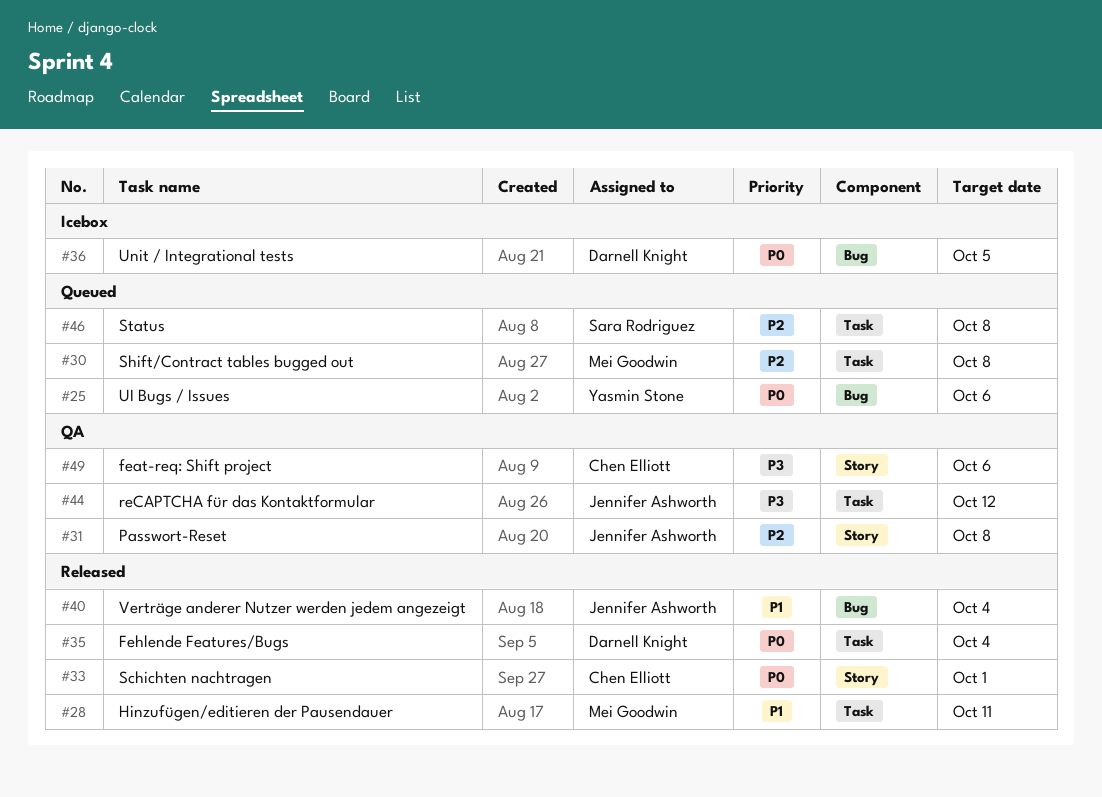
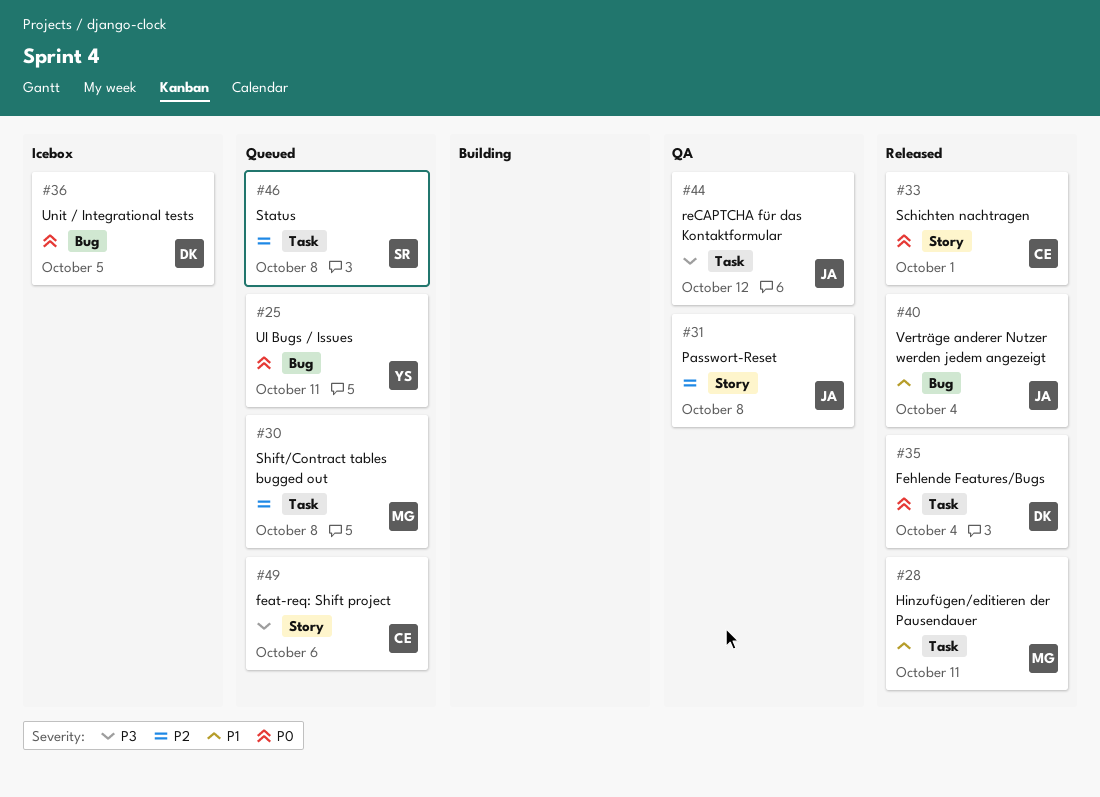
#25, due: Oct 6 -> Oct 11
#49, status: QA -> Queued

